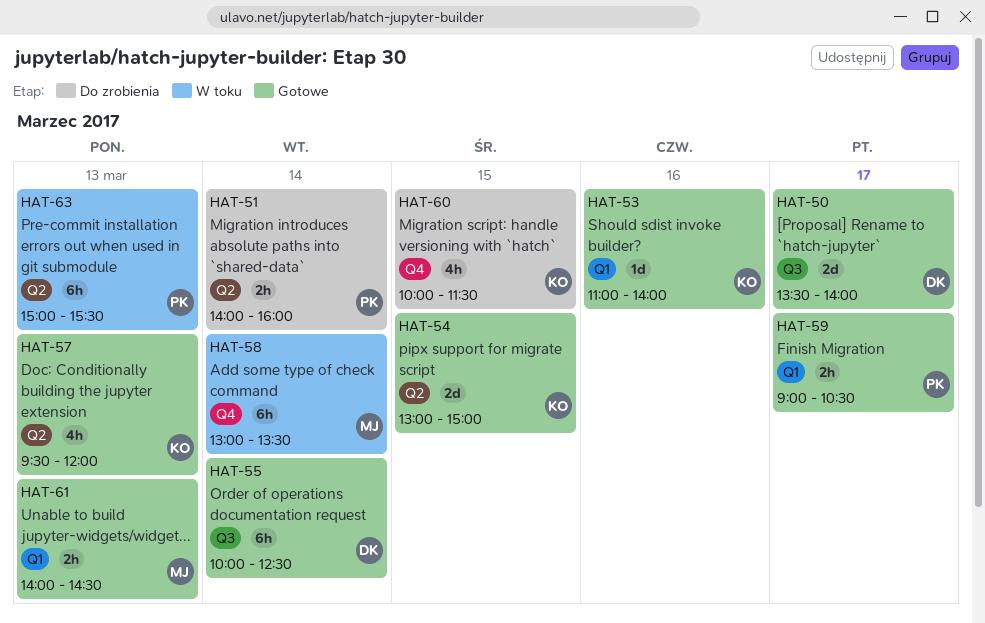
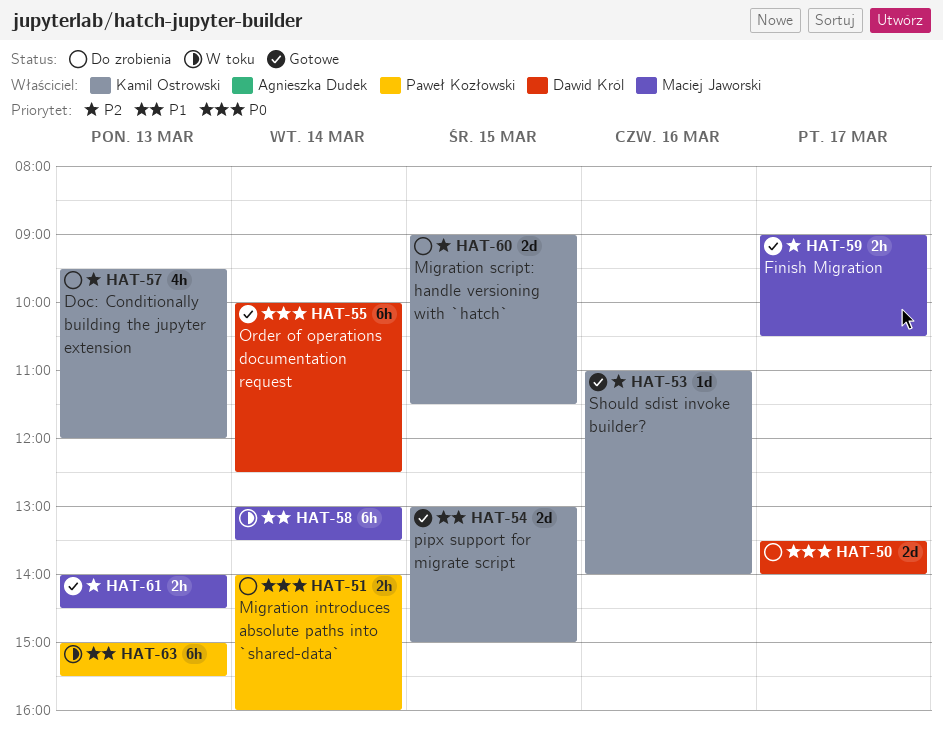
HAT-50, status: Gotowe -> Do zrobienia
HAT-57, status: Gotowe -> Do zrobienia
HAT-59, owner: Paweł Kozłowski -> Maciej Jaworski
HAT-60, estimate: 4h -> 2d
HAT-60, begins: 10:00 -> 09:00

